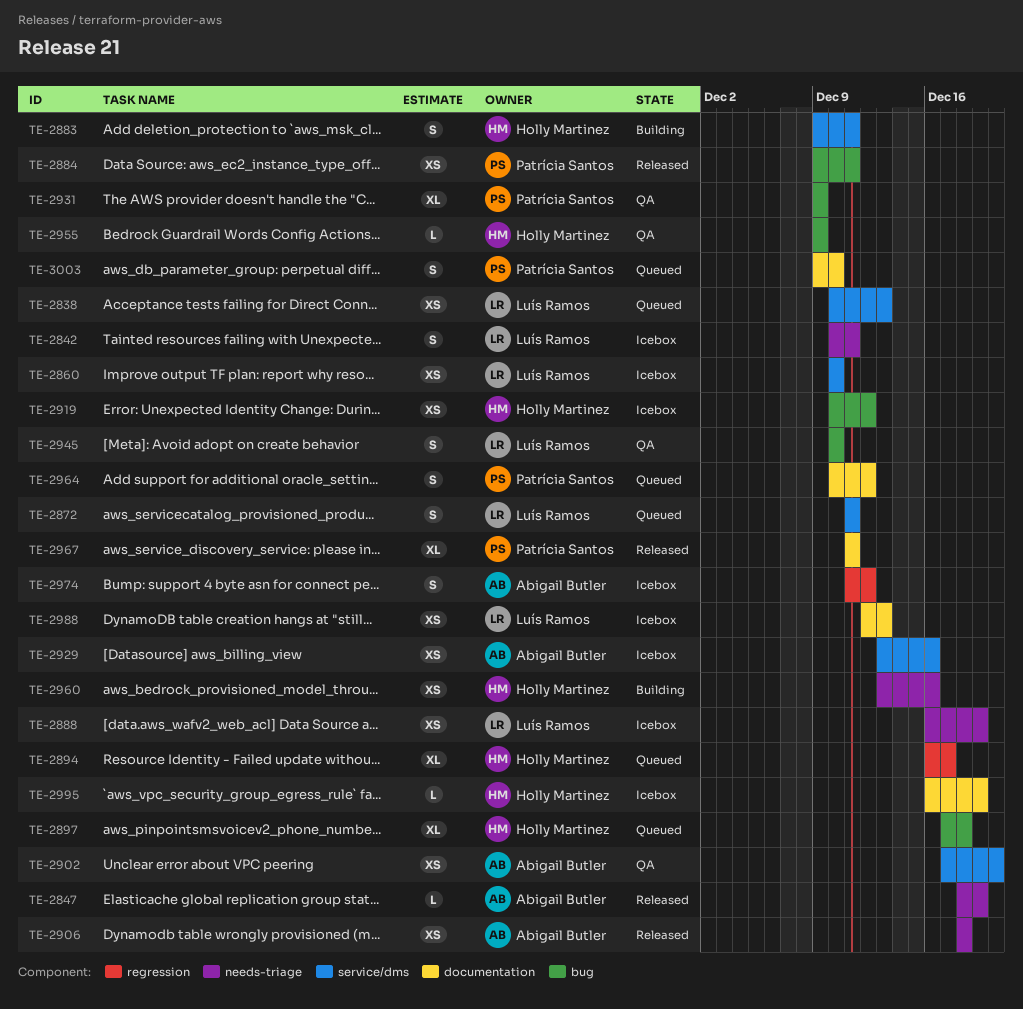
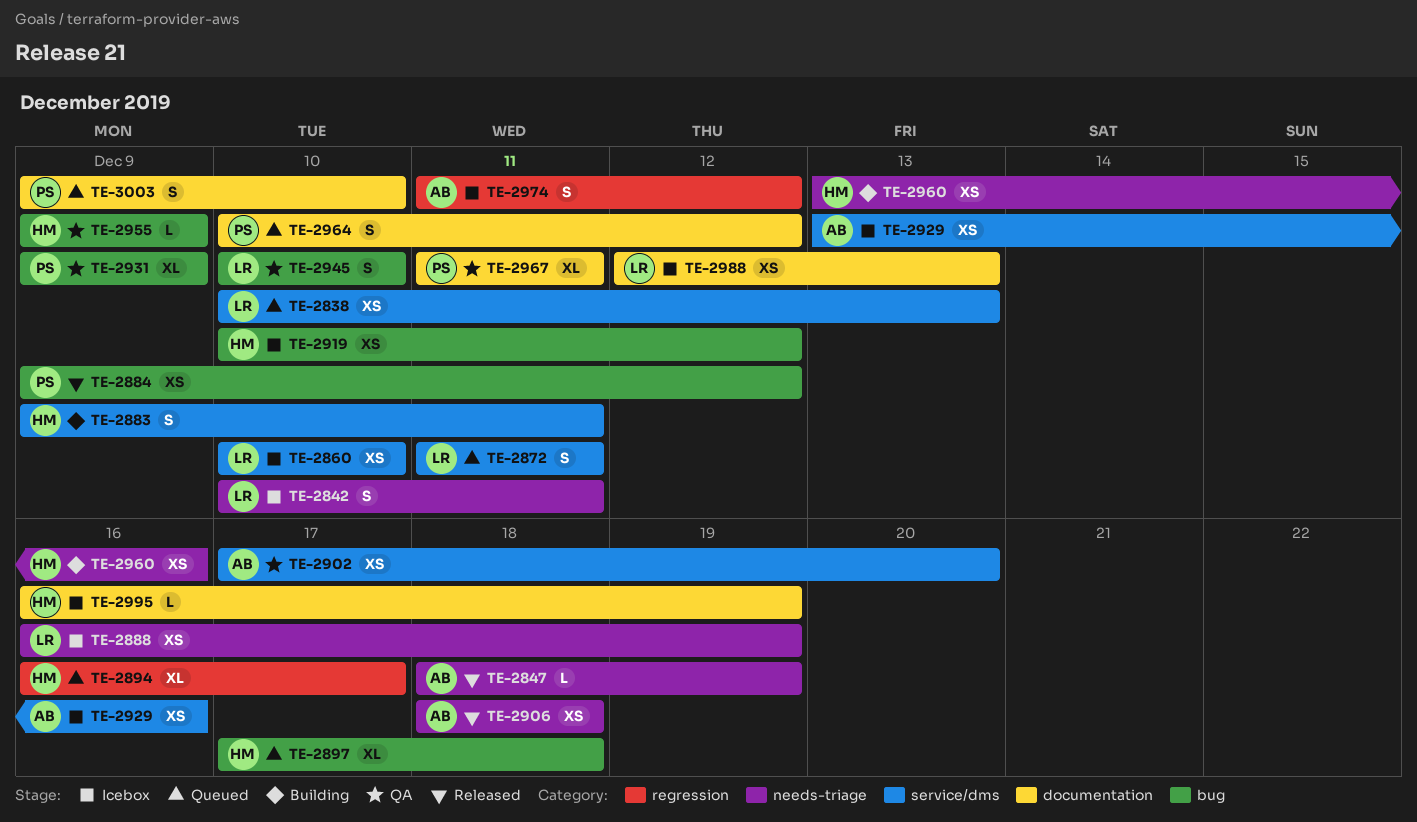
TE-2884, due: Dec 11 -> Dec 12
TE-2967, status: Released -> QA

